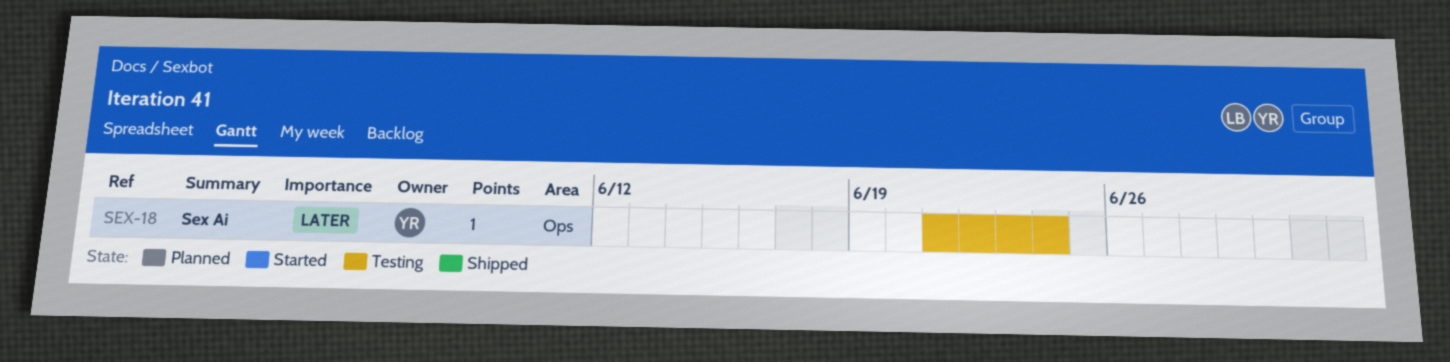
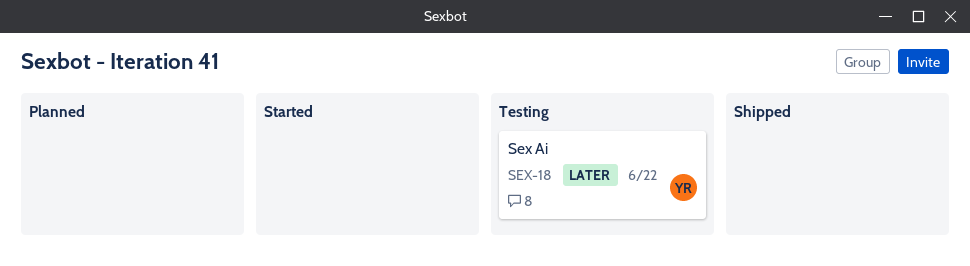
SEX-18, due: Jun 24 -> Jun 22

